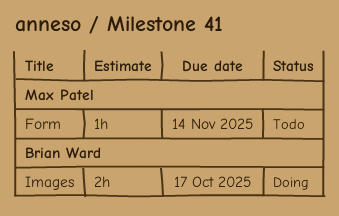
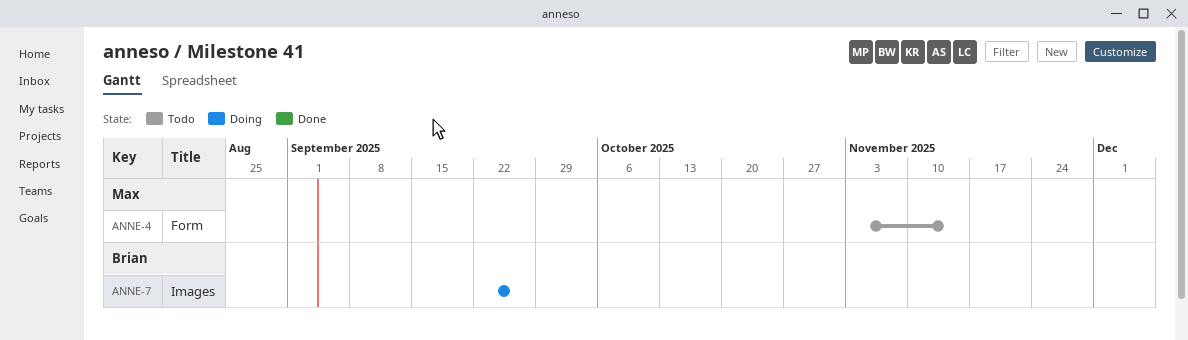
Images, due: Oct 17 -> Sep 26

